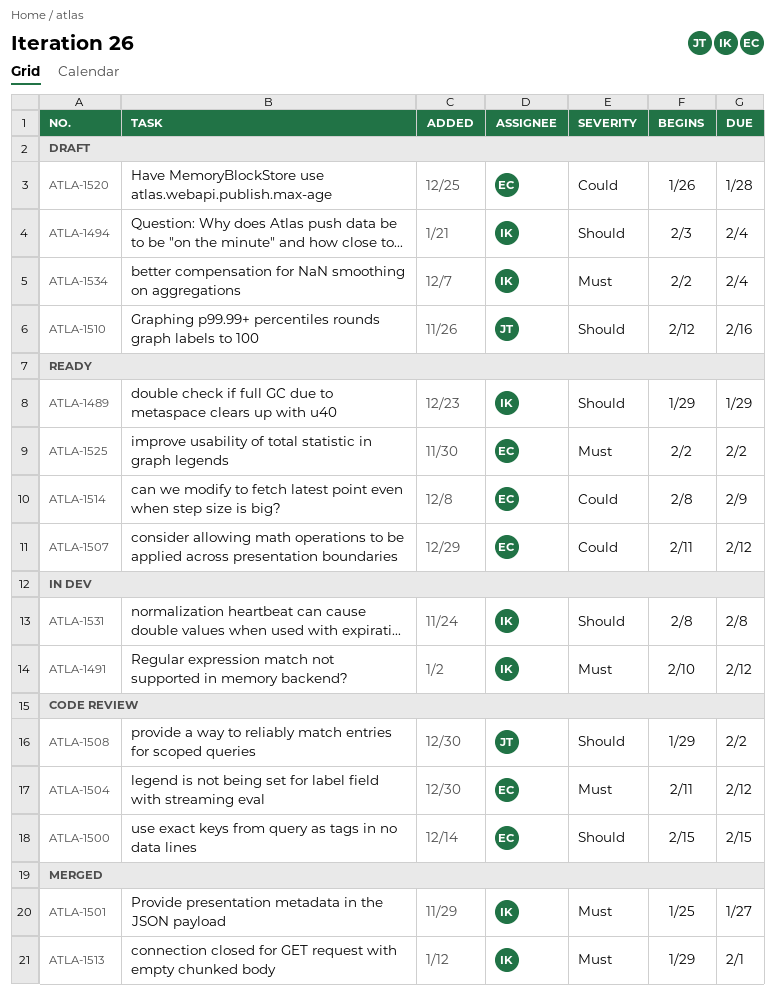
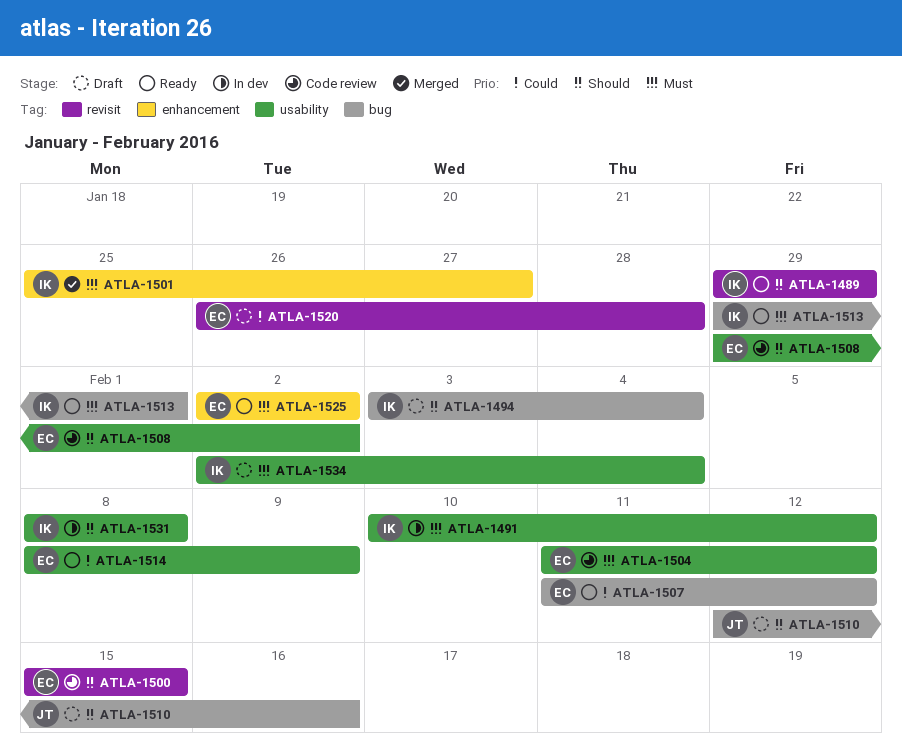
ATLA-1508, owner: JT -> EC
ATLA-1513, status: Merged -> Ready

